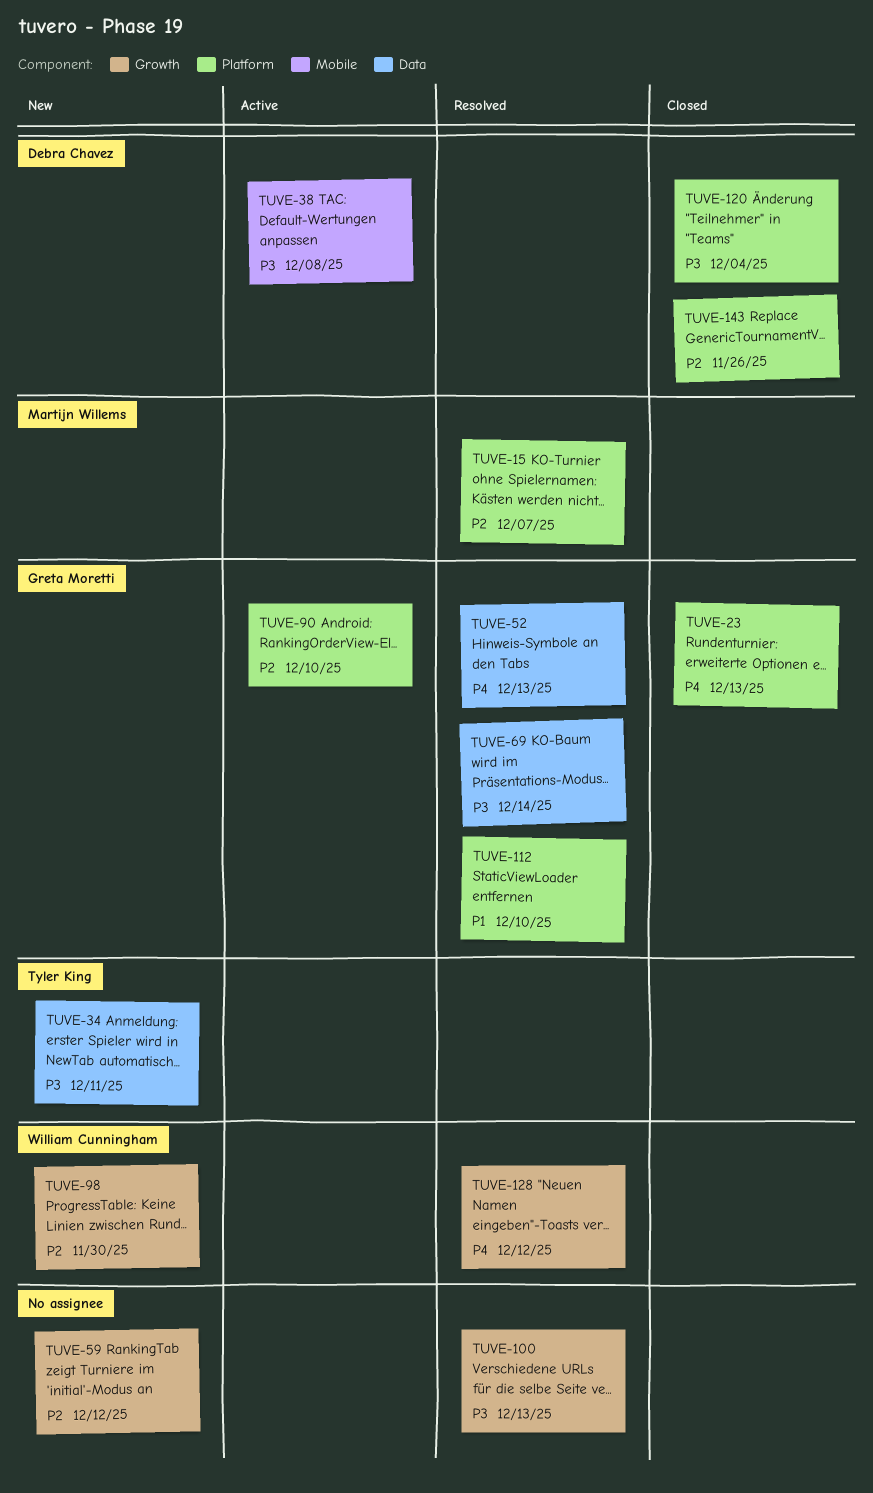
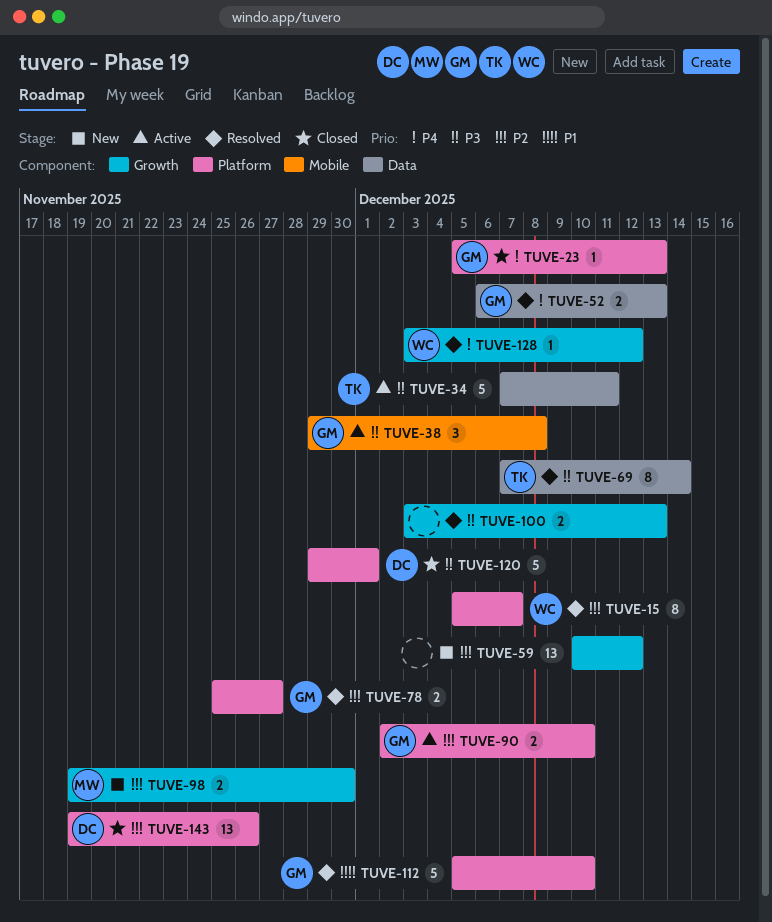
TUVE-15, owner: Martijn Willems -> William Cunningham
TUVE-34, status: New -> Active
TUVE-38, owner: Debra Chavez -> Greta Moretti
TUVE-69, owner: Greta Moretti -> Tyler King
TUVE-78: none -> present
TUVE-98, owner: William Cunningham -> Martijn Willems
TUVE-120, due: Dec 4 -> Dec 1

